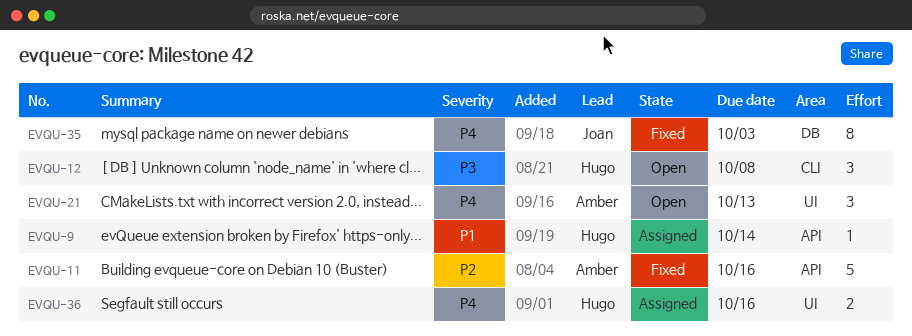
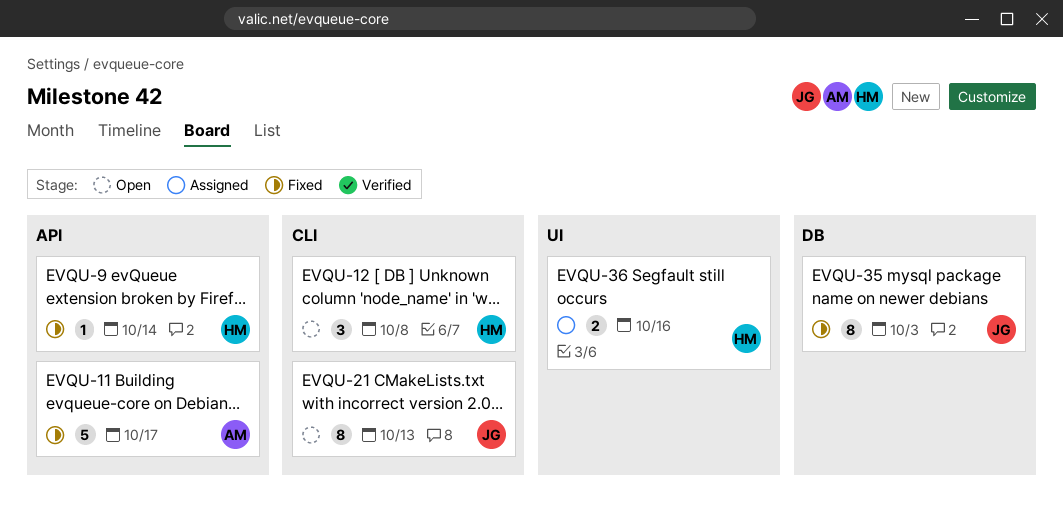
EVQU-9, status: Assigned -> Fixed
EVQU-11, due: Oct 16 -> Oct 17
EVQU-21, owner: Amber -> Joan
EVQU-21, label: UI -> CLI
EVQU-21, estimate: 3 -> 8

